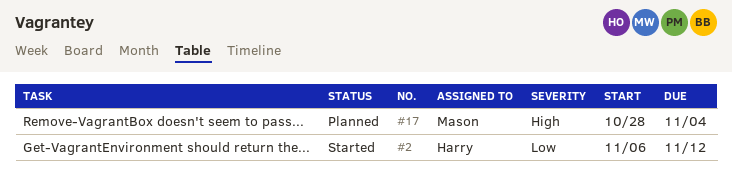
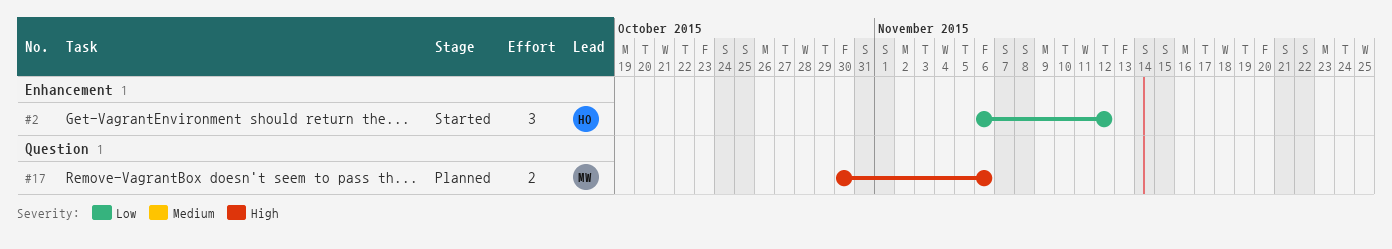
#17, start: Oct 28 -> Oct 30
#17, due: Nov 4 -> Nov 6

